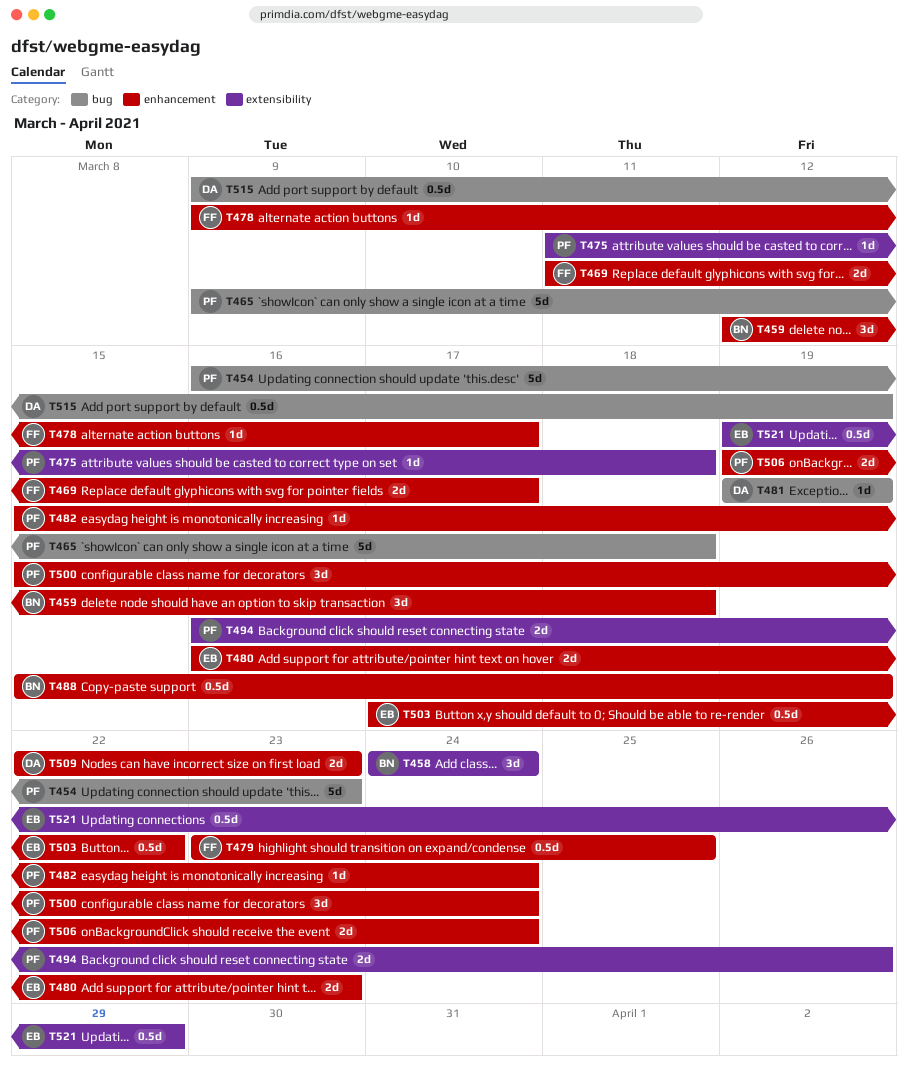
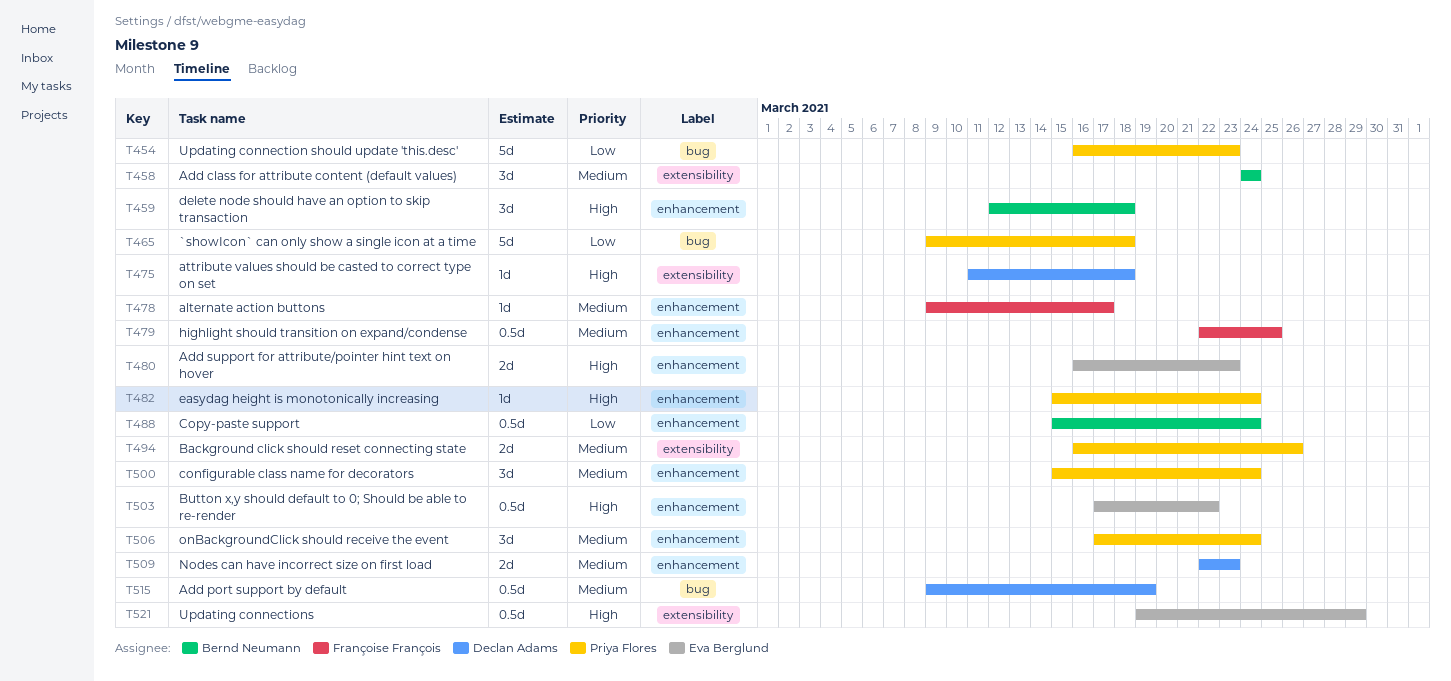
T469: present -> none
T475, owner: Priya Flores -> Declan Adams
T479, start: Mar 23 -> Mar 22
T481: present -> none
T488, due: Mar 19 -> Mar 24
T506, estimate: 2d -> 3d
T506, start: Mar 19 -> Mar 17

